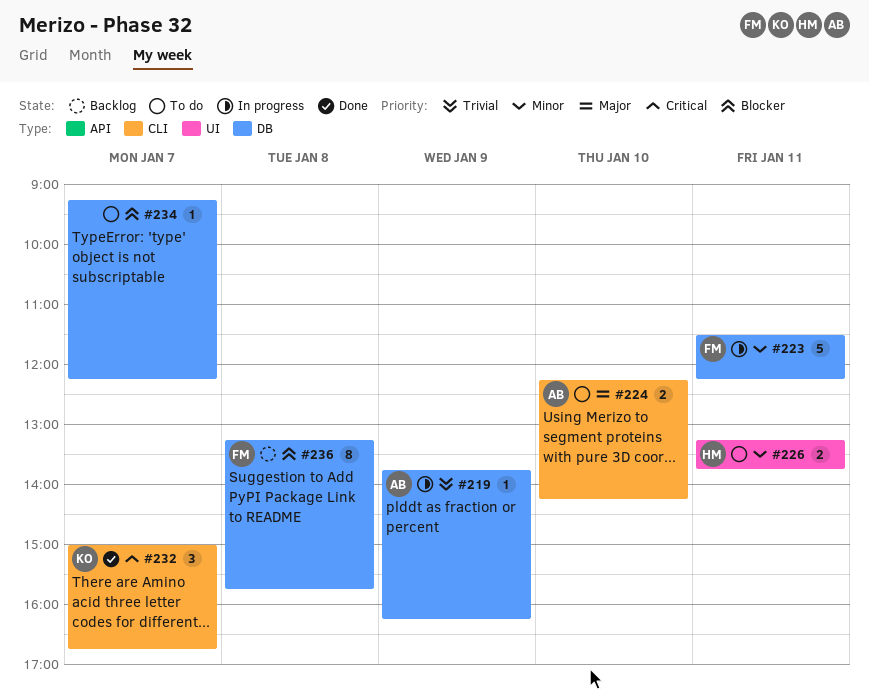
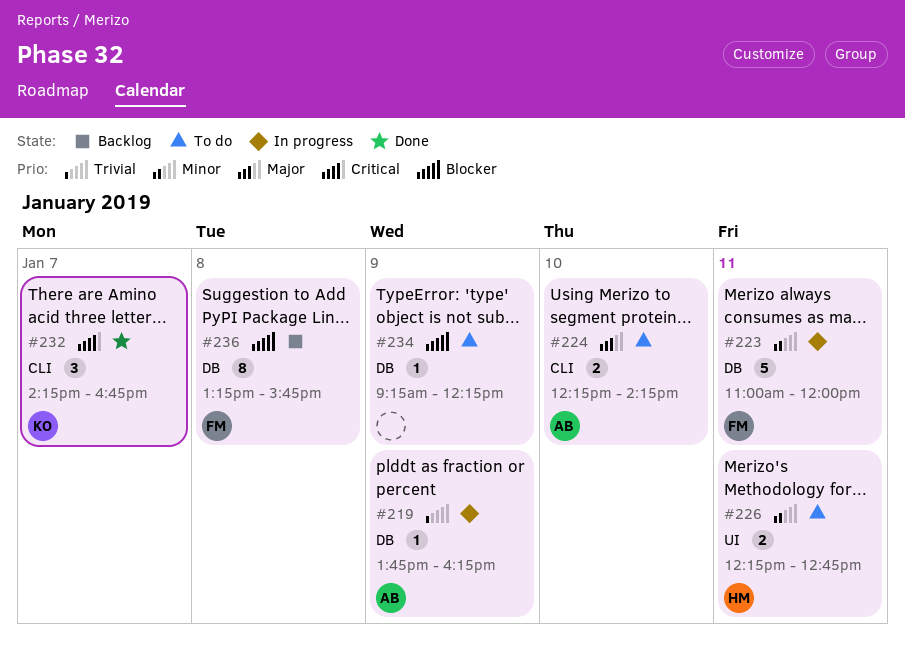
#223, begins: 11:30 -> 11:00
#223, ends: 12:15 -> 12:00
#226, begins: 13:15 -> 12:15
#226, ends: 13:45 -> 12:45
#232, begins: 15:00 -> 14:15
#234, day: Jan 7 -> Jan 9

